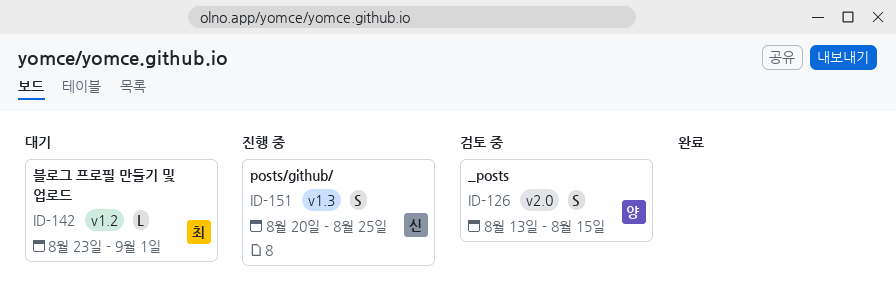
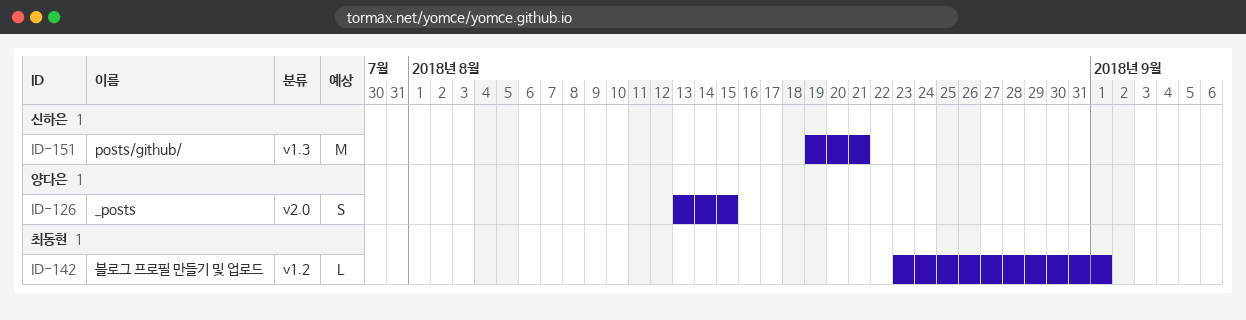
ID-151, estimate: S -> M
ID-151, start: Aug 20 -> Aug 19
ID-151, due: Aug 25 -> Aug 21

